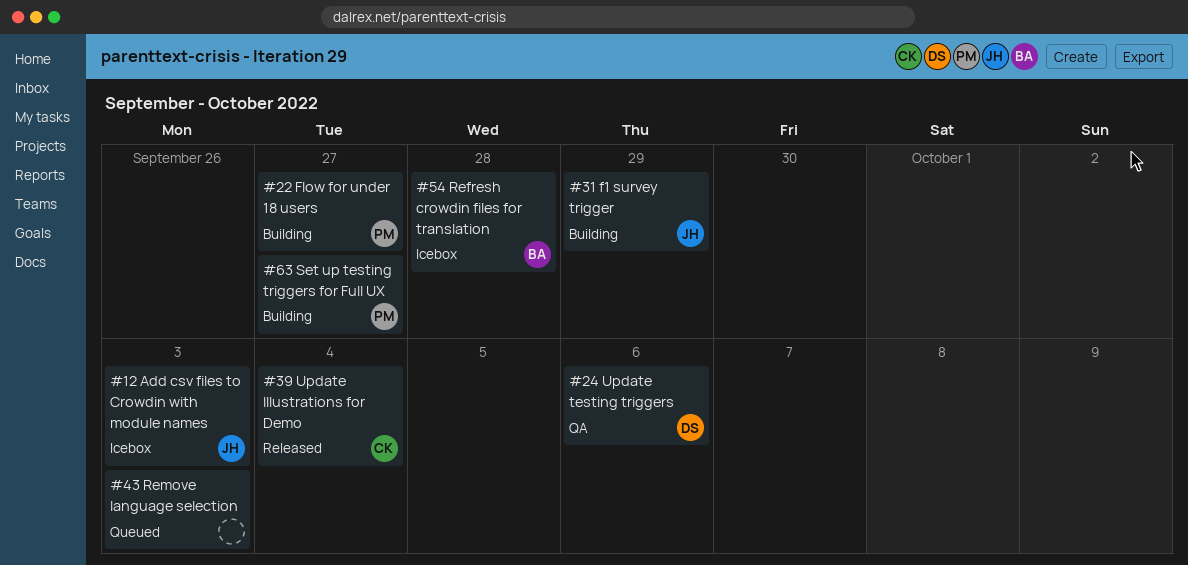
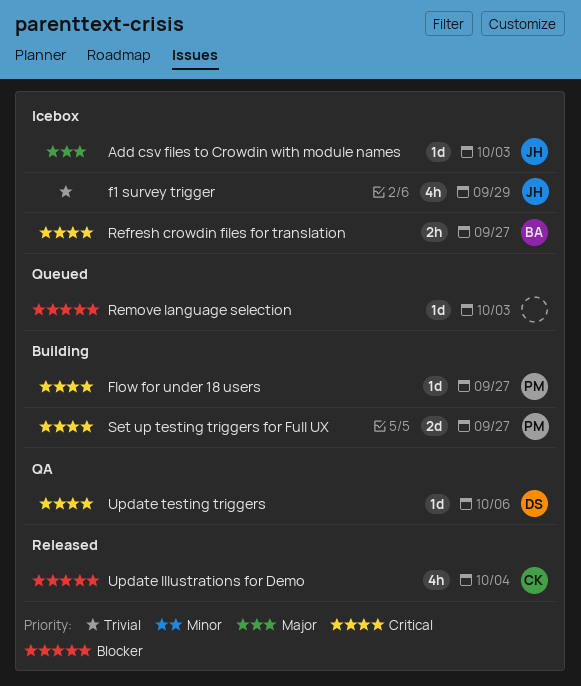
f1 survey trigger, status: Building -> Icebox
Refresh crowdin files for translation, due: Sep 28 -> Sep 27

